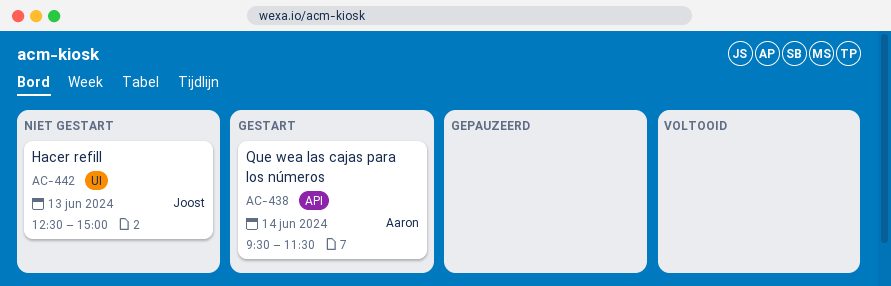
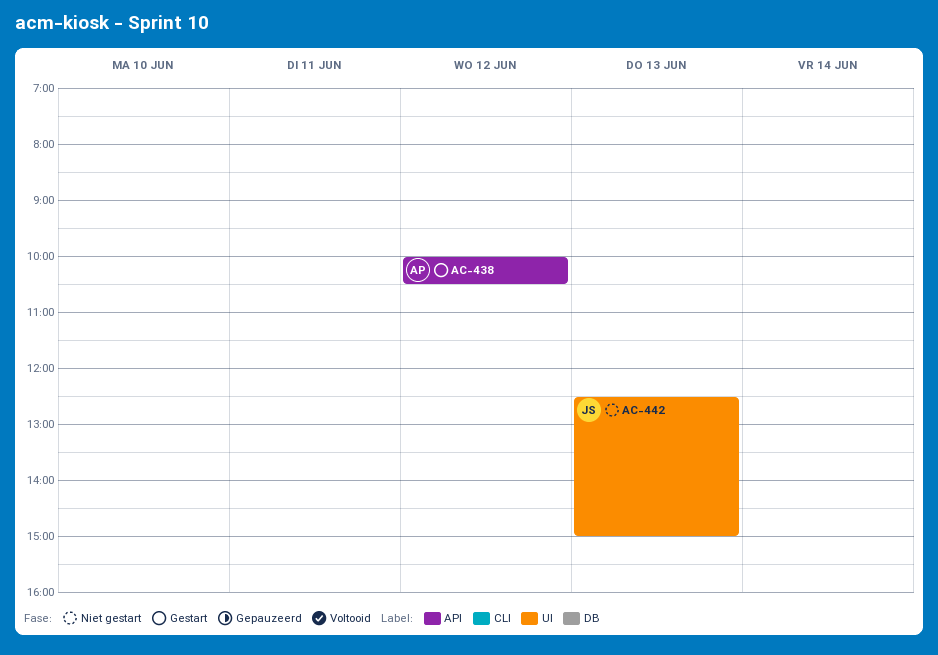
AC-438, day: Jun 14 -> Jun 12
AC-438, begins: 09:30 -> 10:00
AC-438, ends: 11:30 -> 10:30

